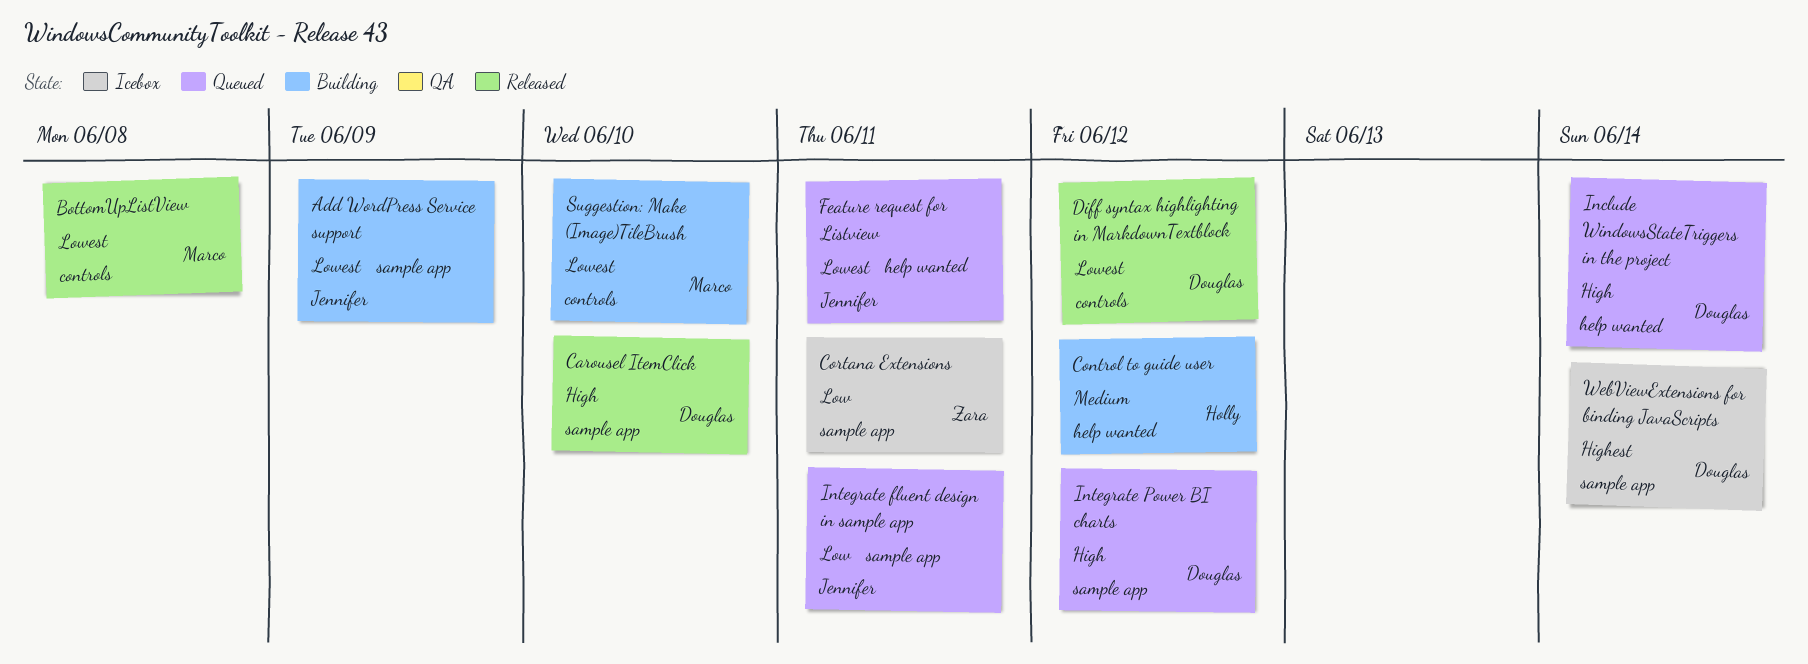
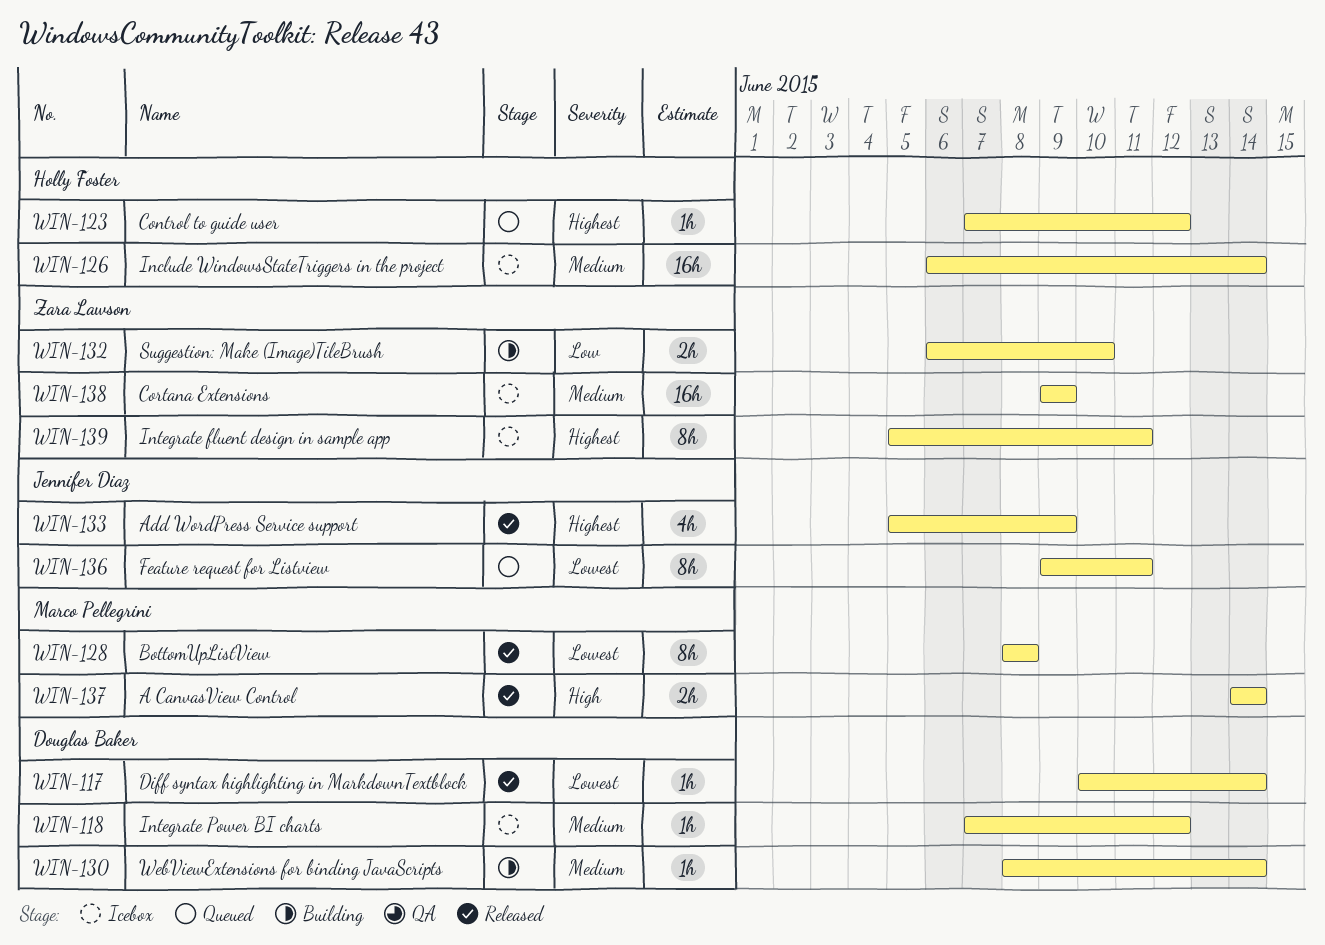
A CanvasView Control: none -> present
Add WordPress Service support, status: Building -> Released
Add WordPress Service support, priority: Lowest -> Highest
Carousel ItemClick: present -> none
Control to guide user, status: Building -> Queued
Control to guide user, priority: Medium -> Highest
Cortana Extensions, priority: Low -> Medium
Cortana Extensions, due: Jun 11 -> Jun 9
Diff syntax highlighting in MarkdownTextblock, due: Jun 12 -> Jun 14
Include WindowsStateTriggers in the project, status: Queued -> Icebox
Include WindowsStateTriggers in the project, owner: Douglas Baker -> Holly Foster
Include WindowsStateTriggers in the project, priority: High -> Medium
Integrate fluent design in sample app, status: Queued -> Icebox
Integrate fluent design in sample app, owner: Jennifer Diaz -> Zara Lawson
Integrate fluent design in sample app, priority: Low -> Highest
Integrate Power BI charts, status: Queued -> Icebox
Integrate Power BI charts, priority: High -> Medium
Suggestion: Make (Image)TileBrush, owner: Marco Pellegrini -> Zara Lawson
Suggestion: Make (Image)TileBrush, priority: Lowest -> Low
WebViewExtensions for binding JavaScripts, status: Icebox -> Building
WebViewExtensions for binding JavaScripts, priority: Highest -> Medium

